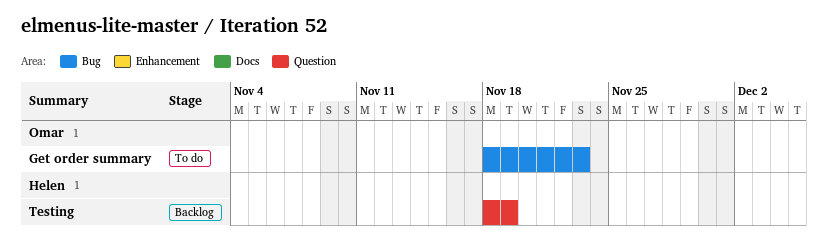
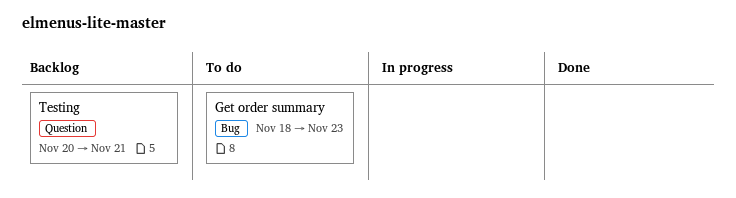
Testing, start: Nov 18 -> Nov 20
Testing, due: Nov 19 -> Nov 21

